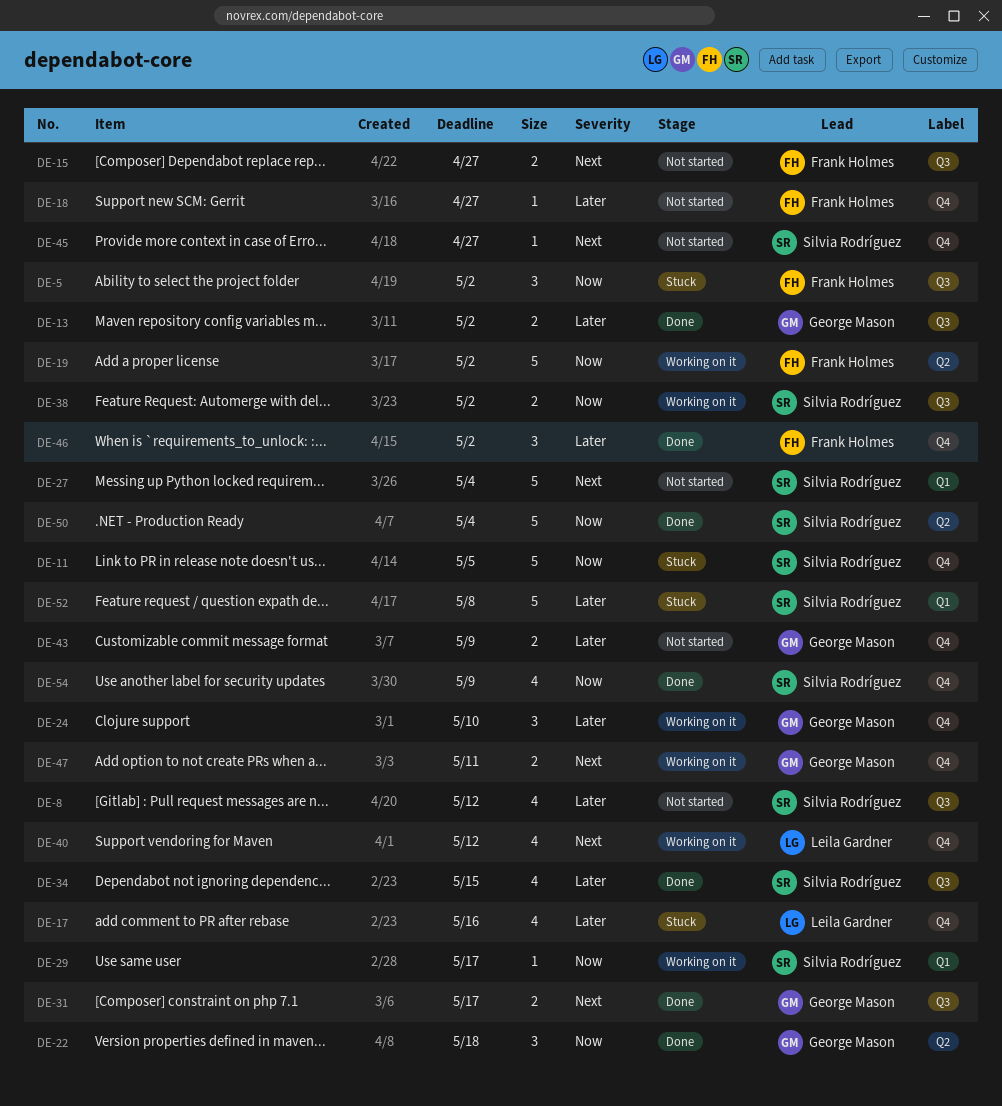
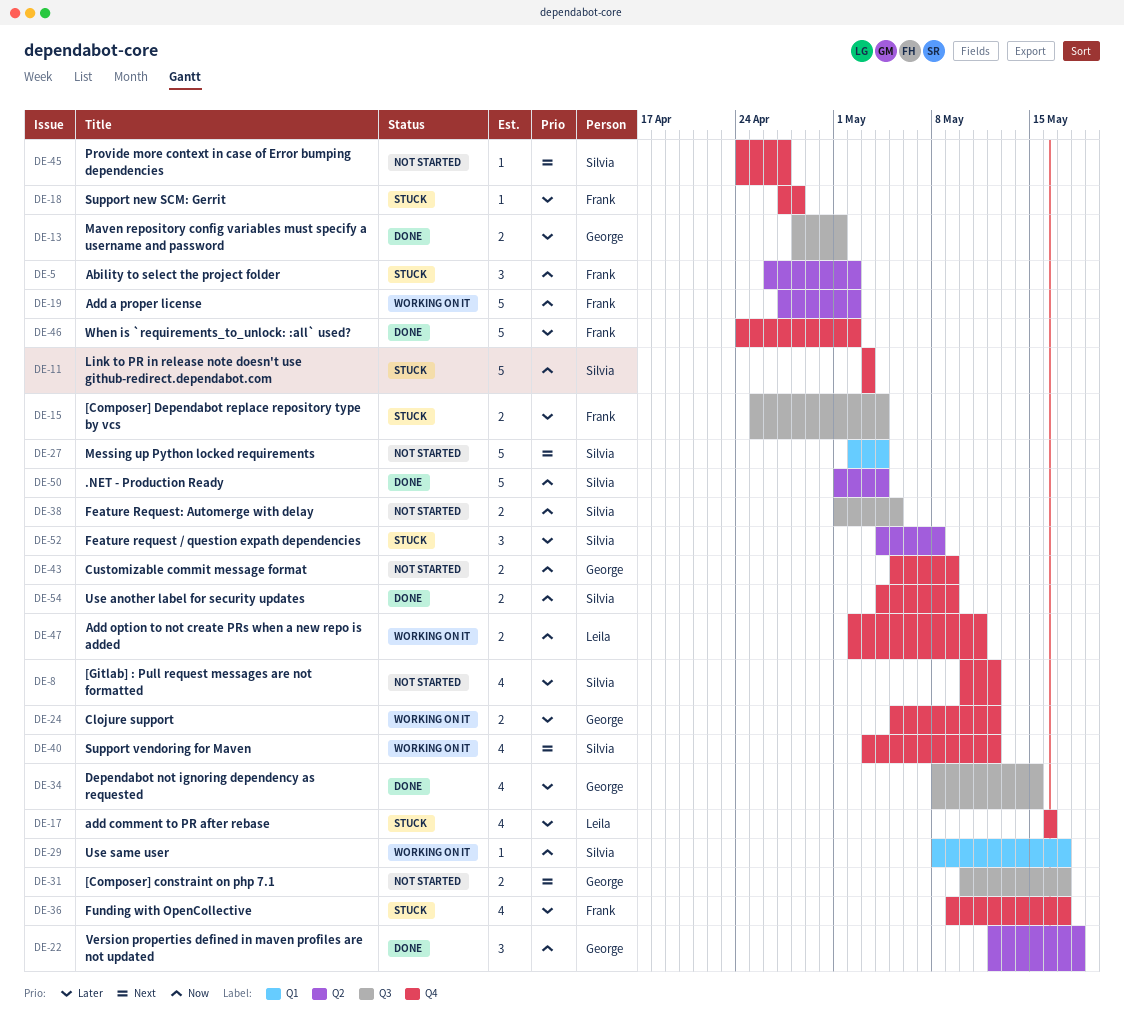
DE-5, label: Q3 -> Q2
DE-8, label: Q3 -> Q4
DE-11, due: May 5 -> May 3
DE-13, due: May 2 -> May 1
DE-15, status: Not started -> Stuck
DE-15, priority: Next -> Later
DE-15, due: Apr 27 -> May 4
DE-18, status: Not started -> Stuck
DE-18, due: Apr 27 -> Apr 28
DE-24, estimate: 3 -> 2
DE-24, due: May 10 -> May 12
DE-31, status: Done -> Not started
DE-34, owner: Silvia Rodríguez -> George Mason
DE-36: none -> present
DE-38, status: Working on it -> Not started
DE-38, due: May 2 -> May 5
DE-40, owner: Leila Gardner -> Silvia Rodríguez
DE-43, priority: Later -> Now
DE-46, estimate: 3 -> 5
DE-47, owner: George Mason -> Leila Gardner
DE-47, priority: Next -> Now
DE-52, label: Q1 -> Q2
DE-52, estimate: 5 -> 3
DE-54, estimate: 4 -> 2

